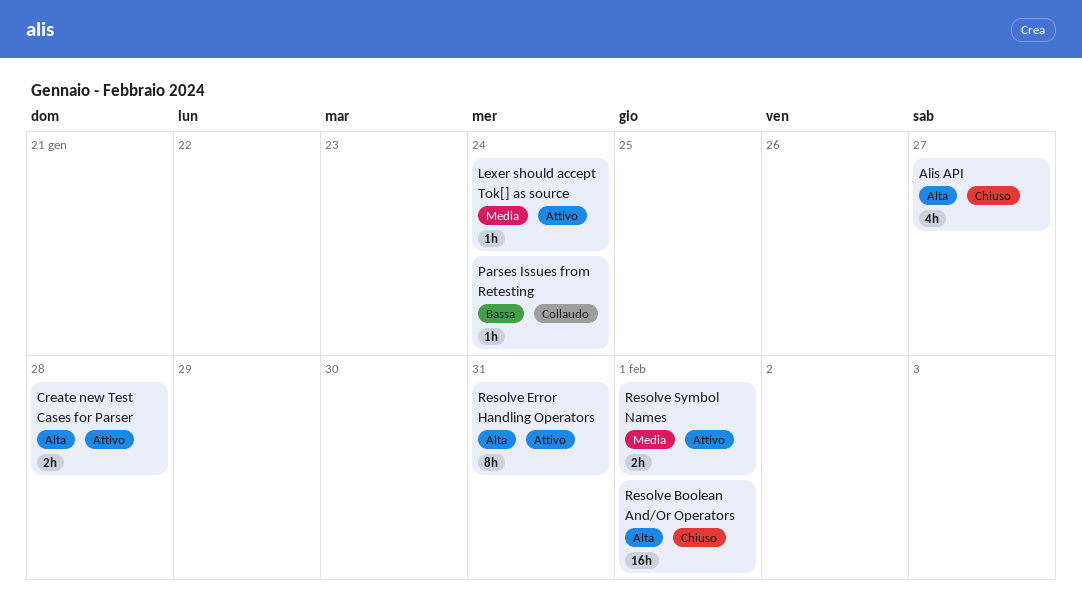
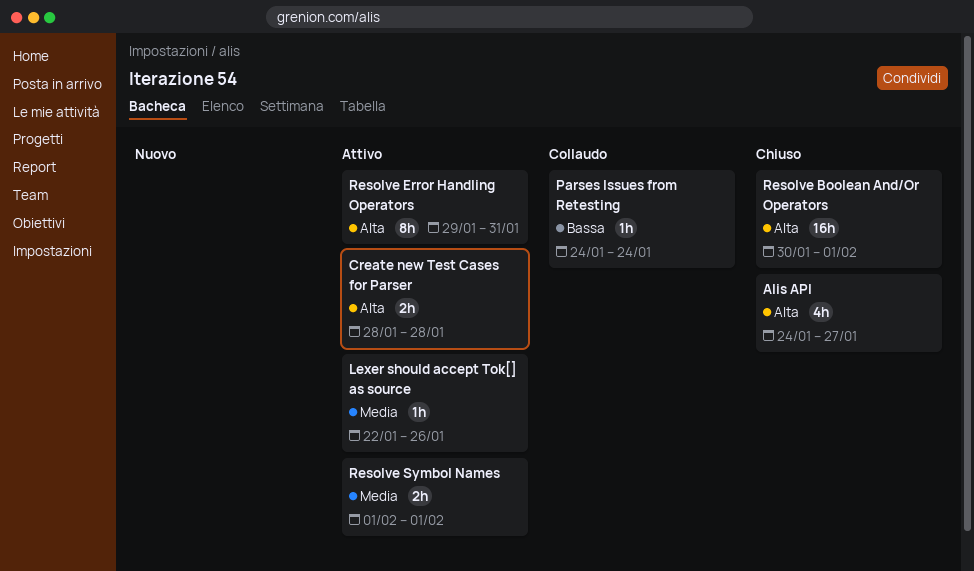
Lexer should accept Tok[] as source, due: Jan 24 -> Jan 26

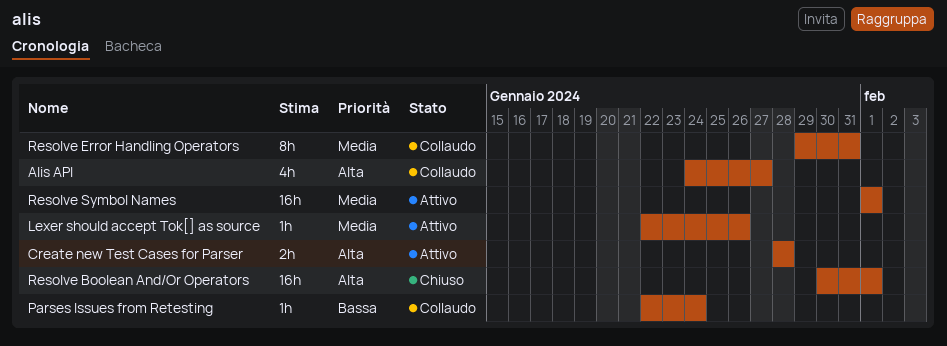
Alis API, status: Chiuso -> Collaudo
Parses Issues from Retesting, start: Jan 24 -> Jan 22
Resolve Error Handling Operators, status: Attivo -> Collaudo
Resolve Error Handling Operators, priority: Alta -> Media
Resolve Symbol Names, estimate: 2h -> 16h

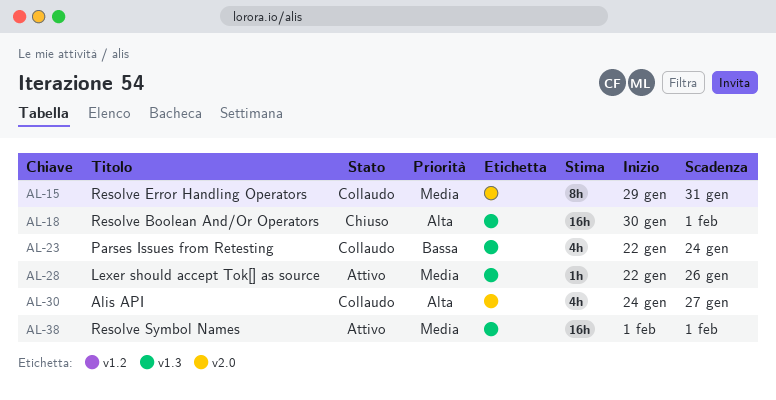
Create new Test Cases for Parser: present -> none
Parses Issues from Retesting, estimate: 1h -> 4h

